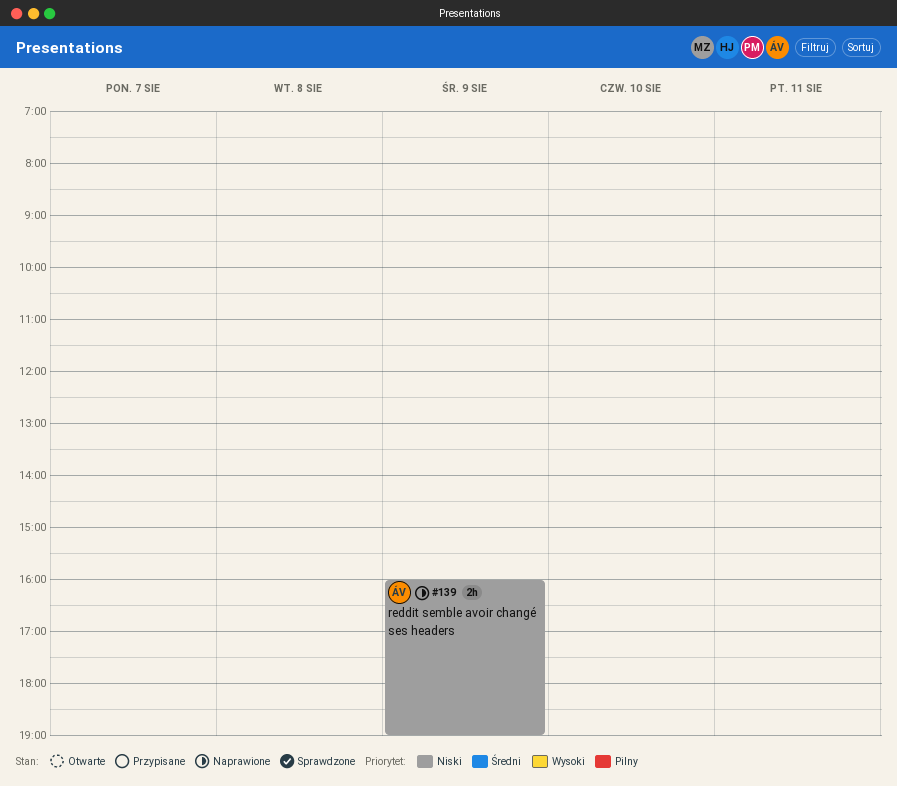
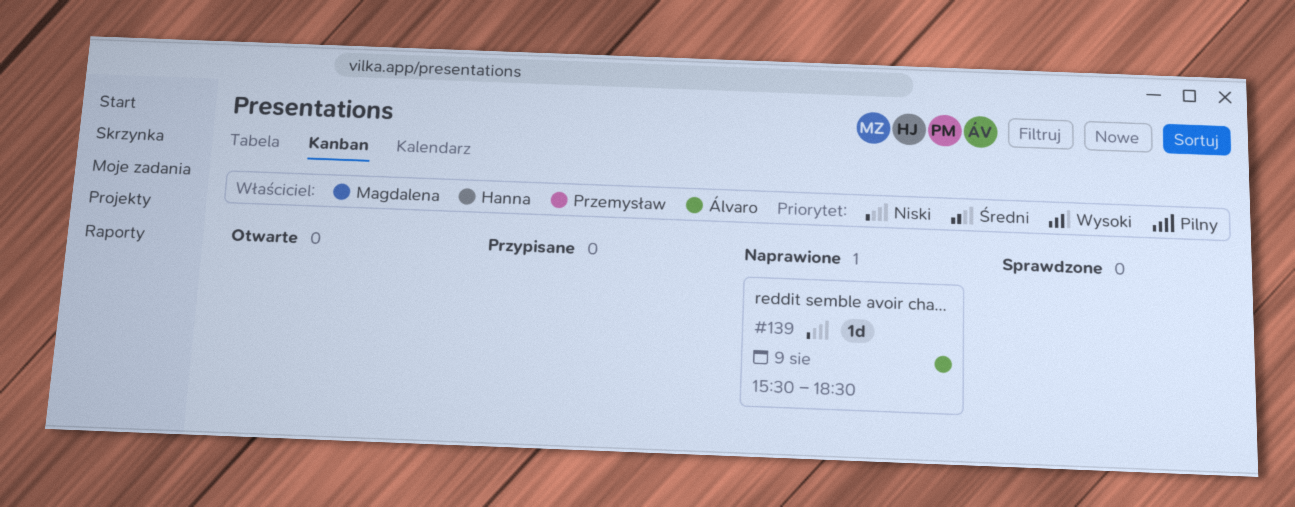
#139, estimate: 2h -> 1d
#139, begins: 16:00 -> 15:30
#139, ends: 19:00 -> 18:30

